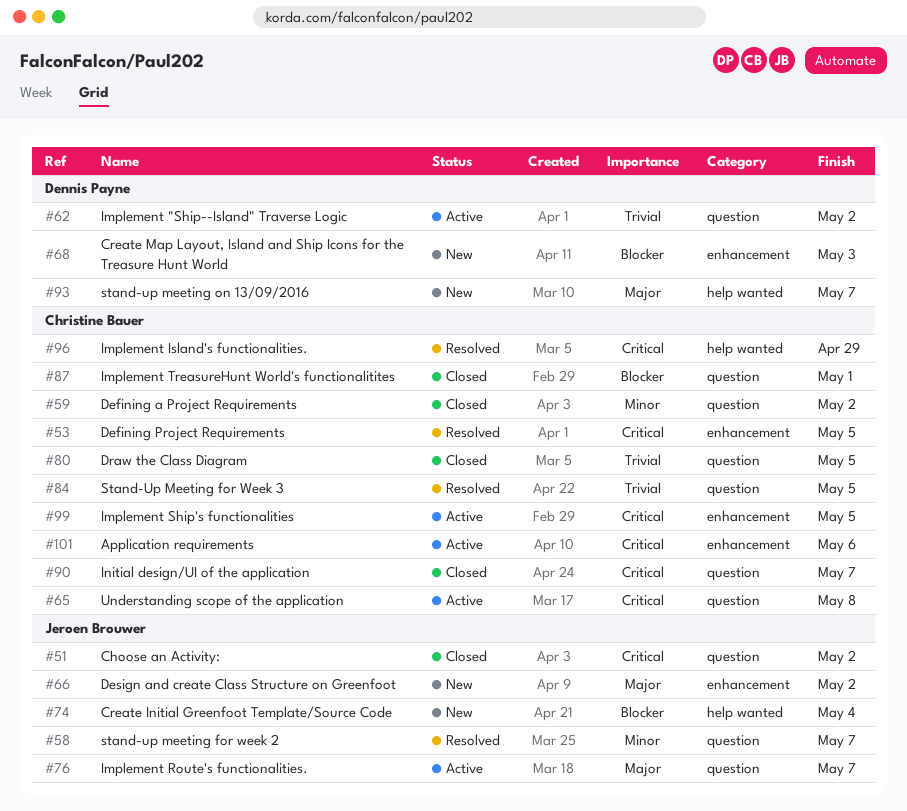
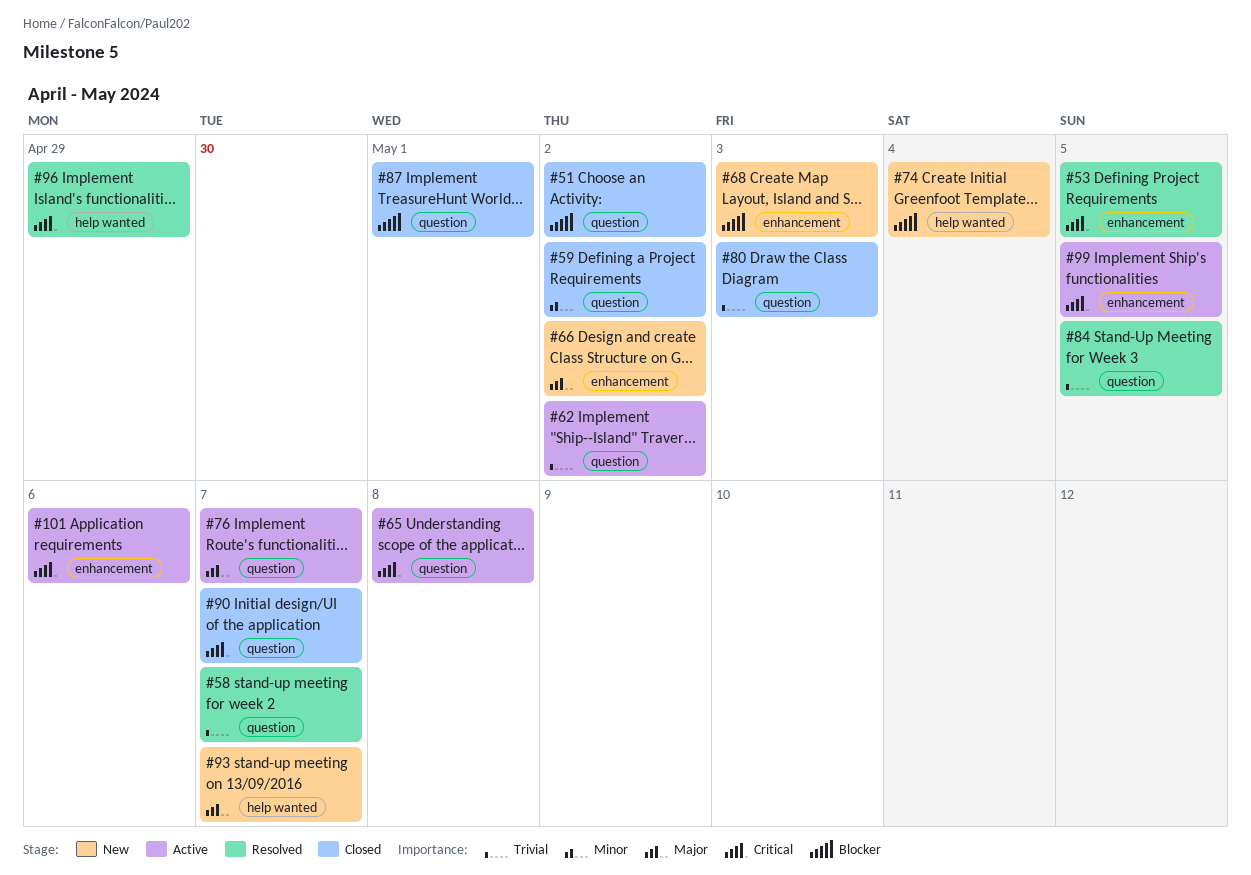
#51, priority: Critical -> Blocker
#58, priority: Minor -> Trivial
#80, due: May 5 -> May 3

